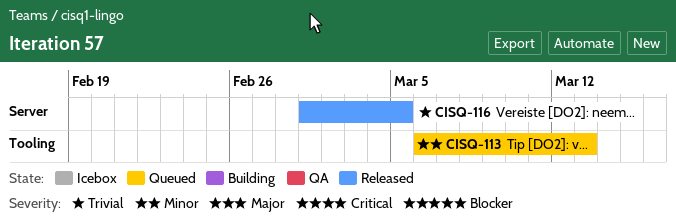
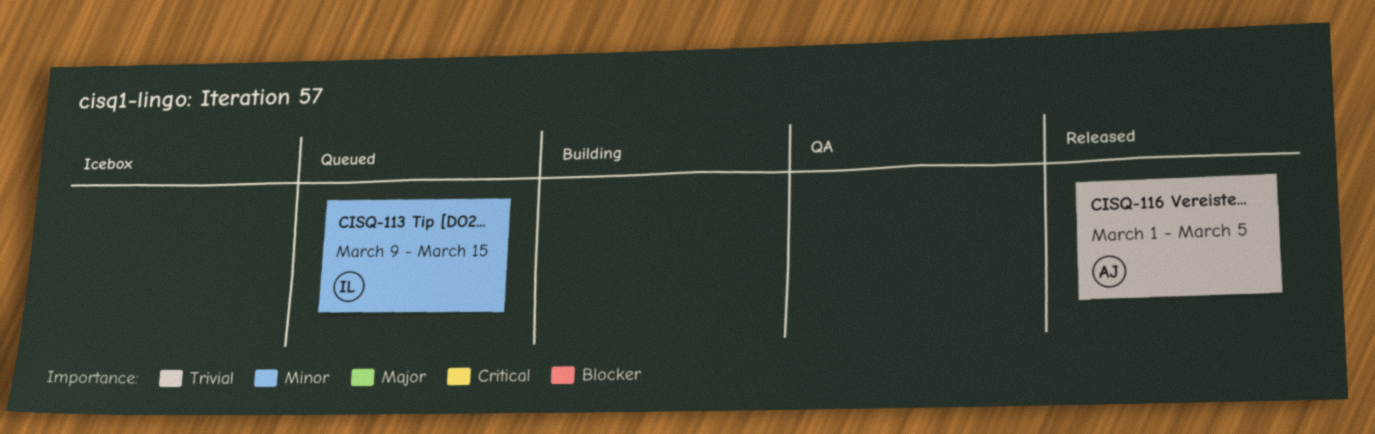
CISQ-113, start: Mar 6 -> Mar 9
CISQ-113, due: Mar 13 -> Mar 15

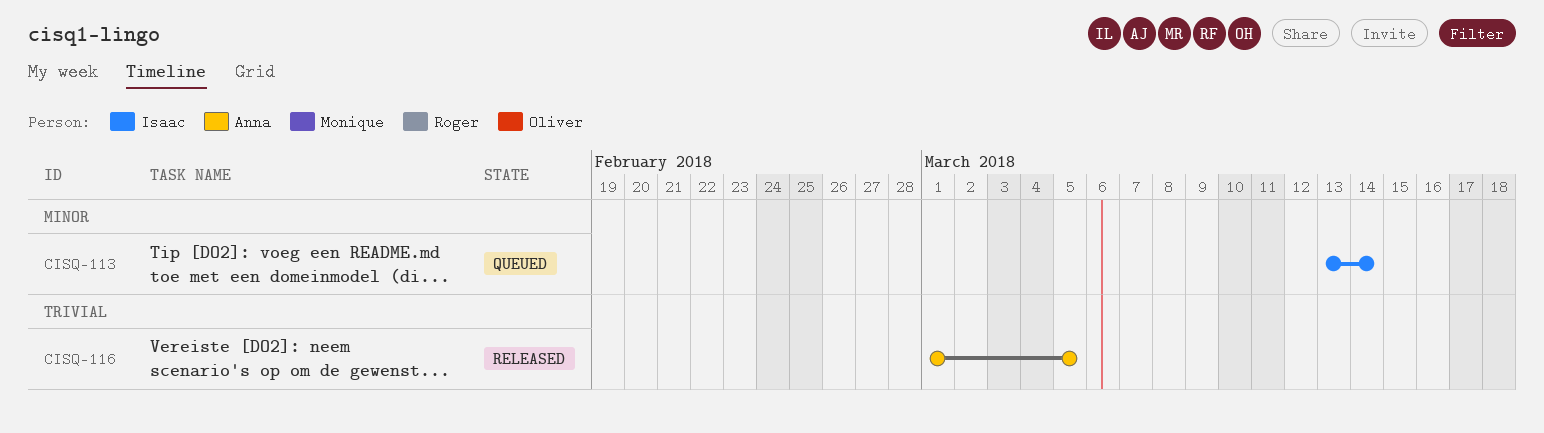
CISQ-113, start: Mar 9 -> Mar 13
CISQ-113, due: Mar 15 -> Mar 14

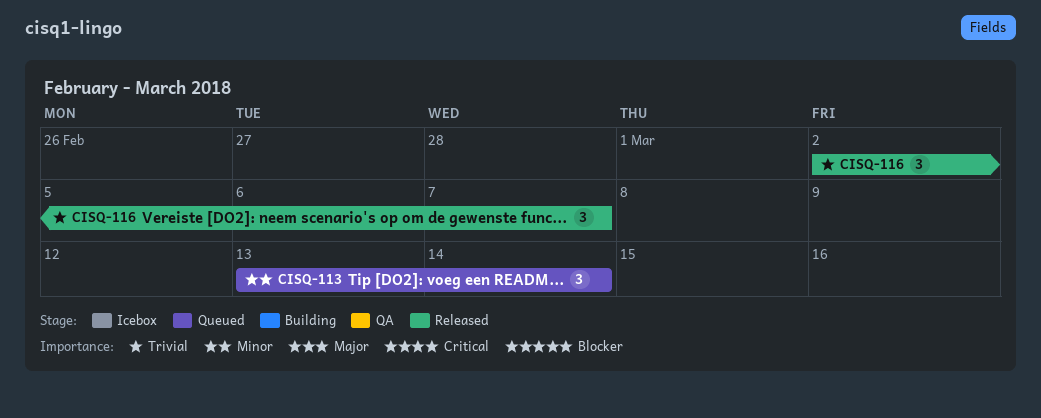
CISQ-116, start: Mar 1 -> Mar 2
CISQ-116, due: Mar 5 -> Mar 7

